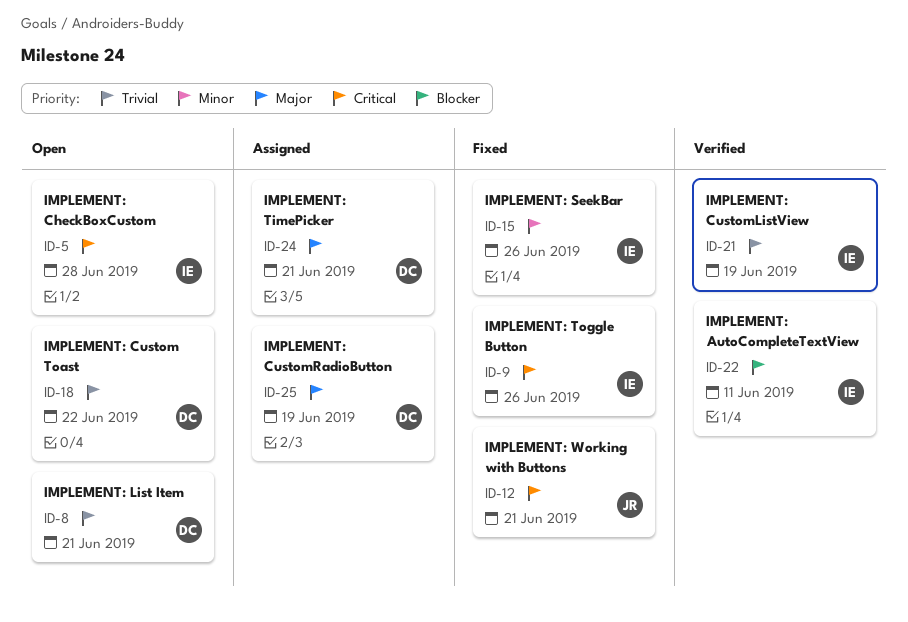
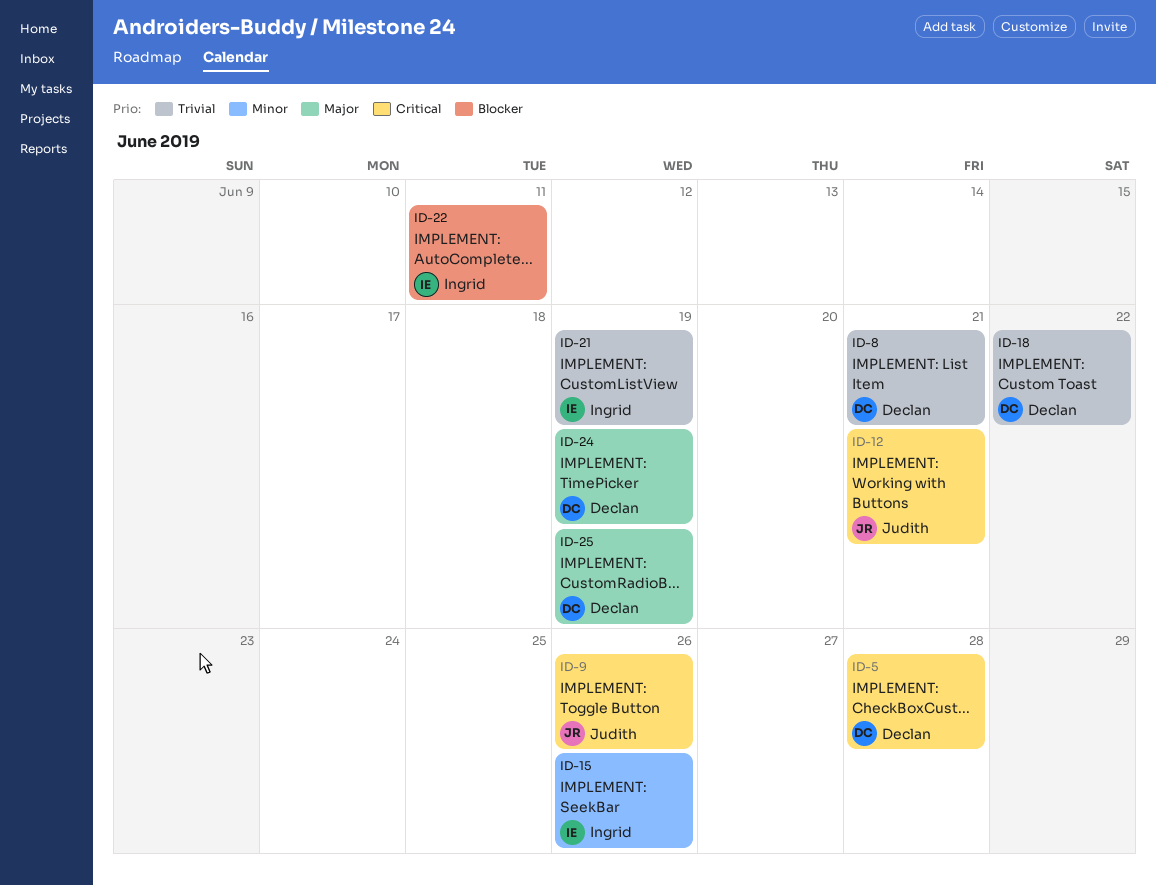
ID-5, owner: Ingrid -> Declan
ID-9, owner: Ingrid -> Judith
ID-24, due: Jun 21 -> Jun 19

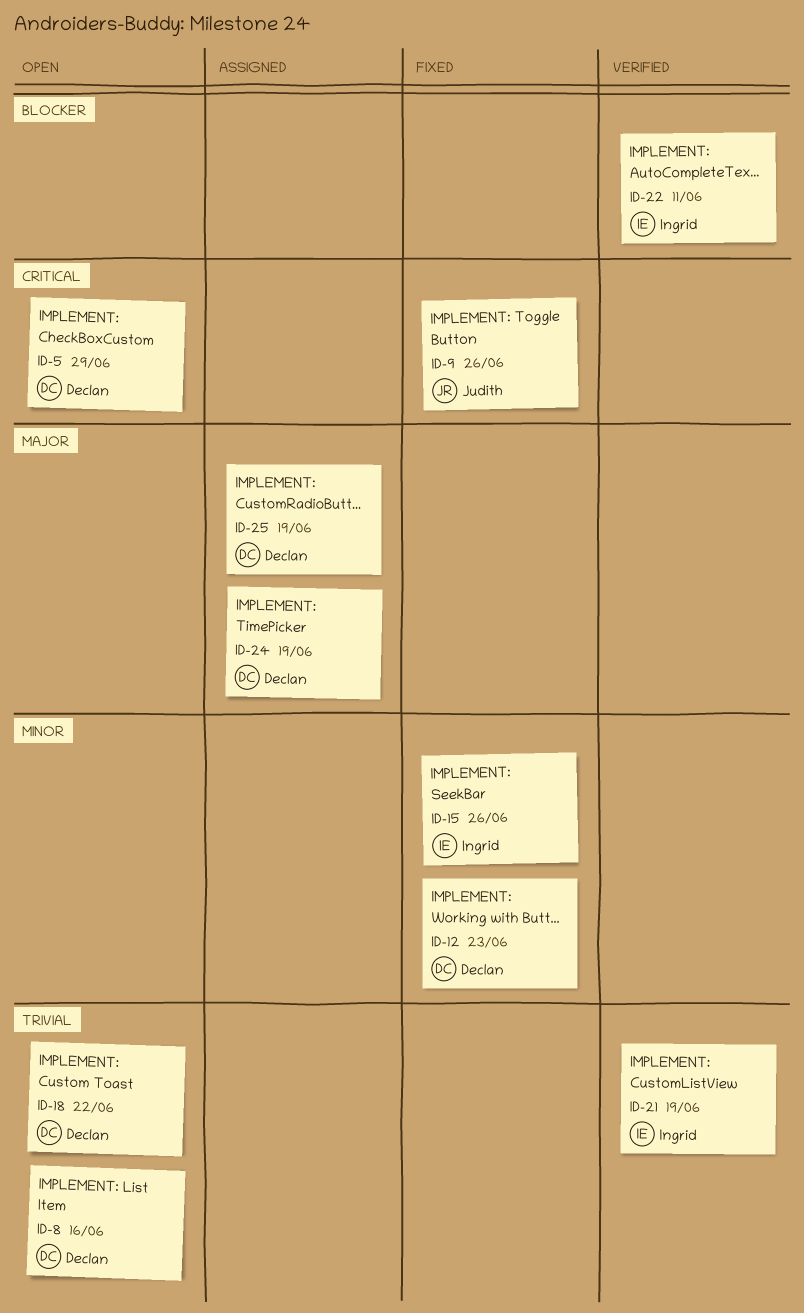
ID-5, due: Jun 28 -> Jun 29
ID-8, due: Jun 21 -> Jun 16
ID-12, owner: Judith -> Declan
ID-12, priority: Critical -> Minor
ID-12, due: Jun 21 -> Jun 23

